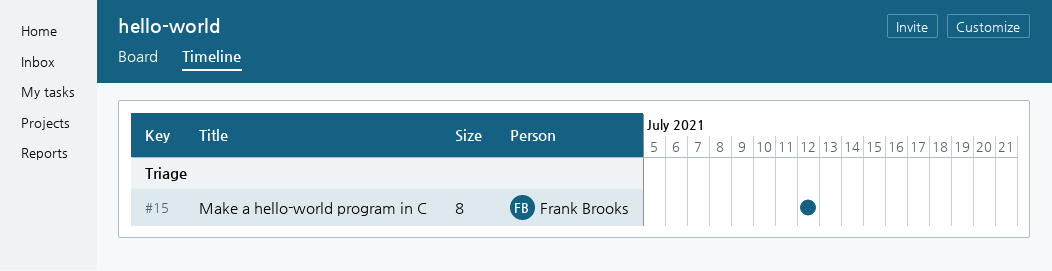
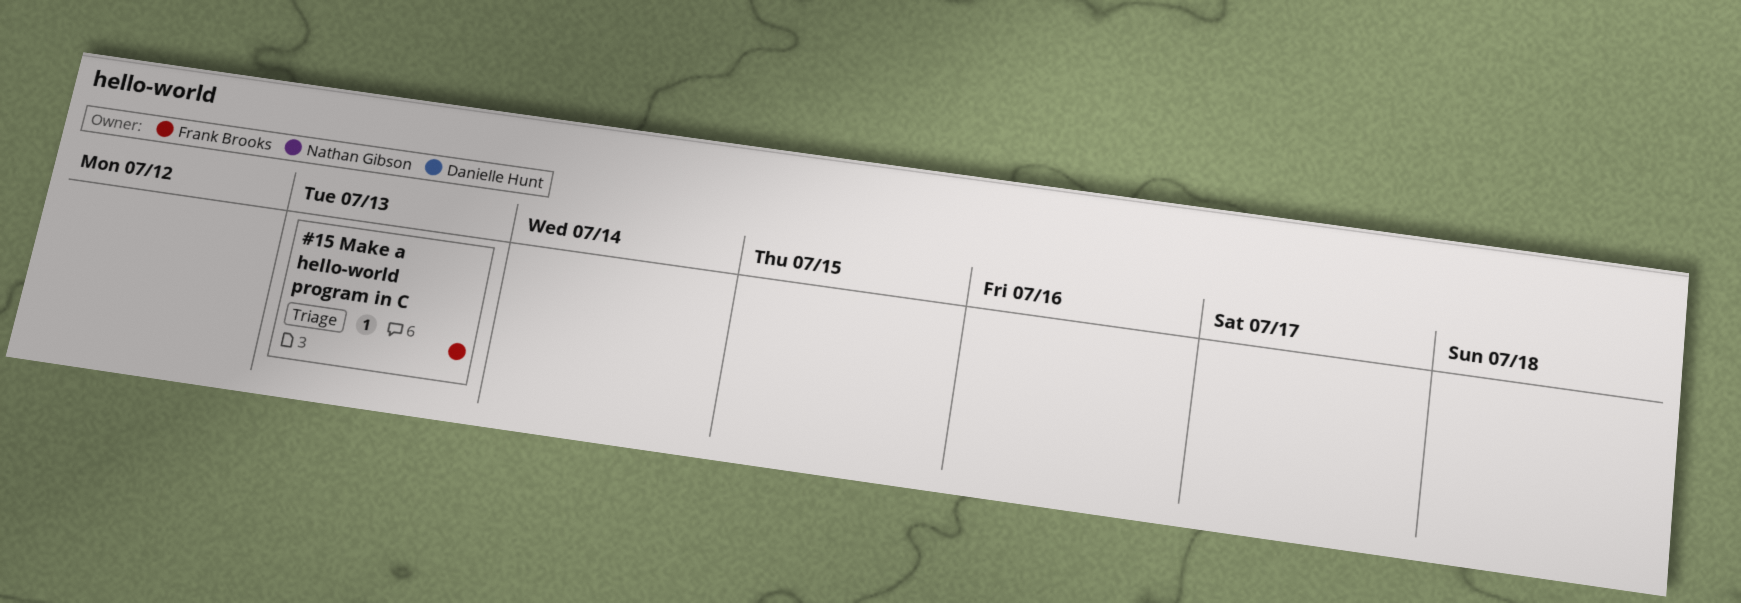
#15, estimate: 8 -> 1
#15, due: Jul 12 -> Jul 13

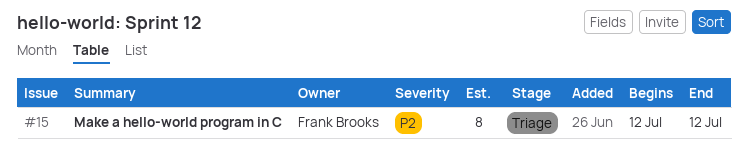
#15, estimate: 1 -> 8
#15, due: Jul 13 -> Jul 12

